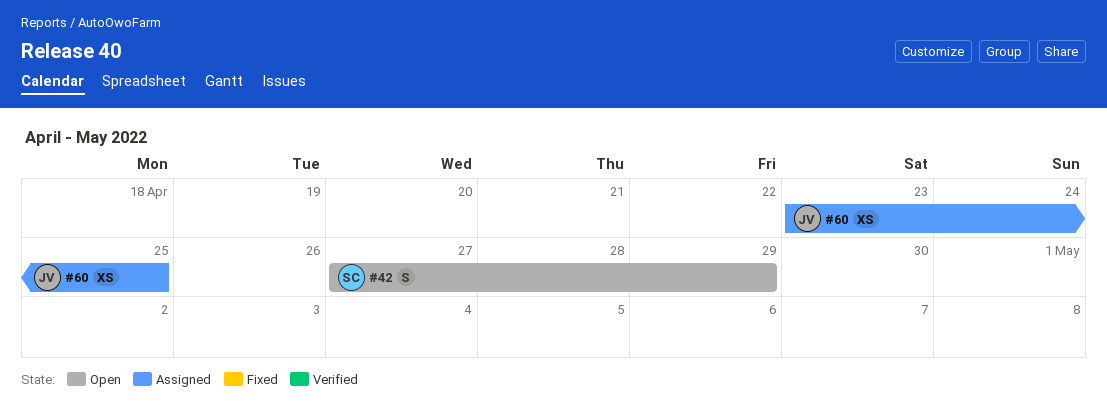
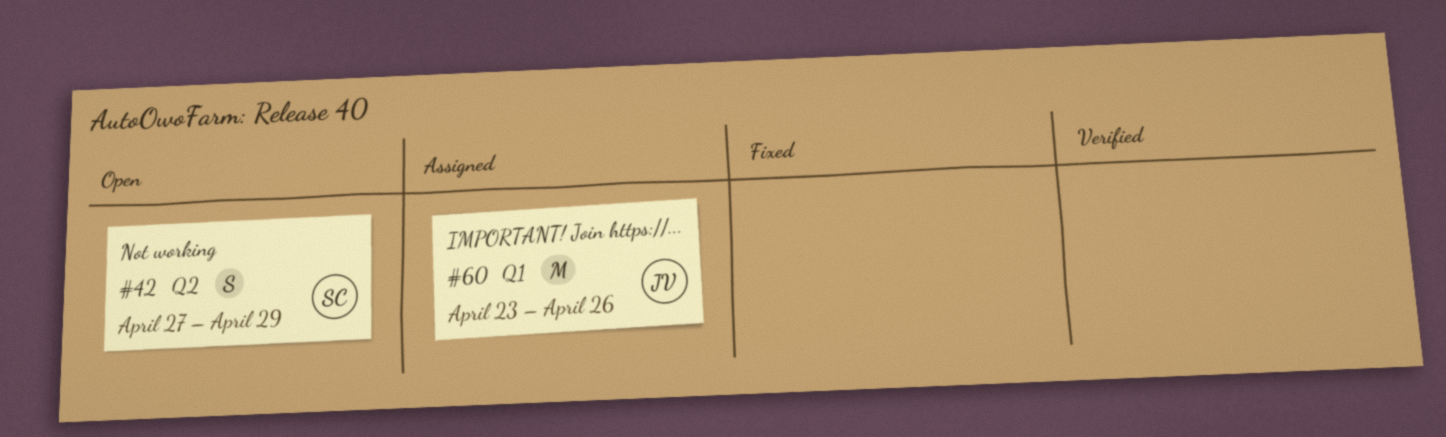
#60, estimate: XS -> M
#60, due: Apr 25 -> Apr 26

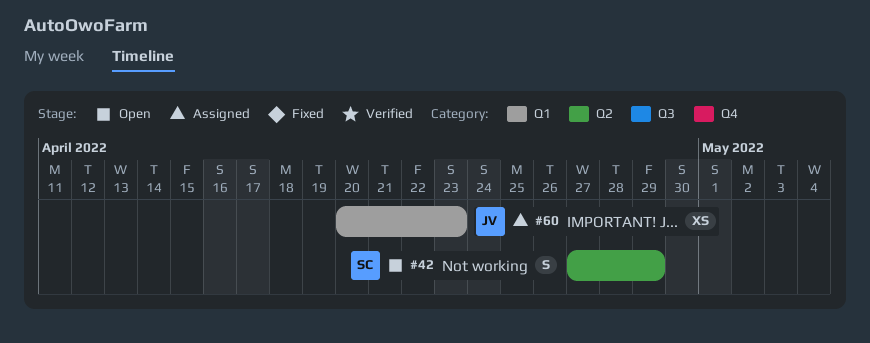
#60, estimate: M -> XS
#60, start: Apr 23 -> Apr 20
#60, due: Apr 26 -> Apr 23

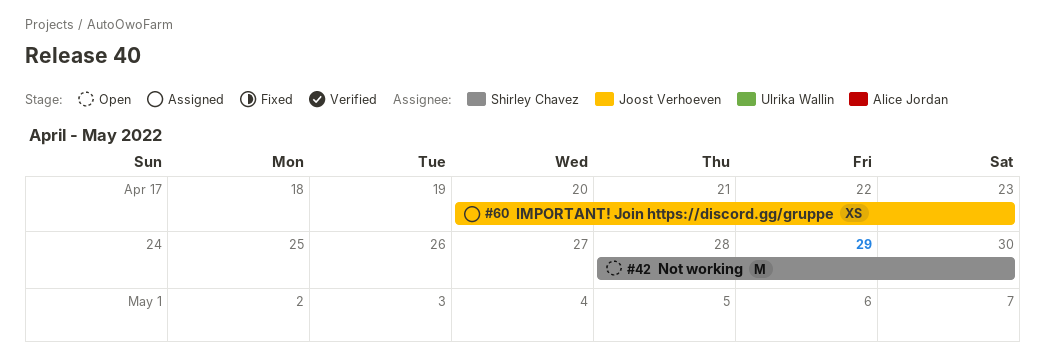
#42, estimate: S -> M
#42, start: Apr 27 -> Apr 28
#42, due: Apr 29 -> Apr 30

